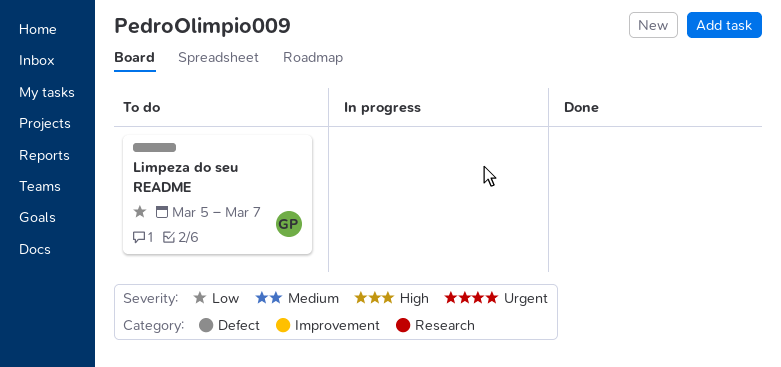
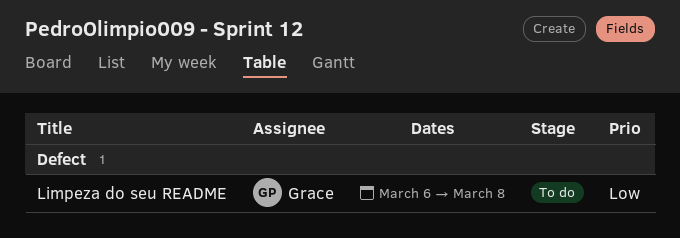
Limpeza do seu README, start: Mar 5 -> Mar 6
Limpeza do seu README, due: Mar 7 -> Mar 8

